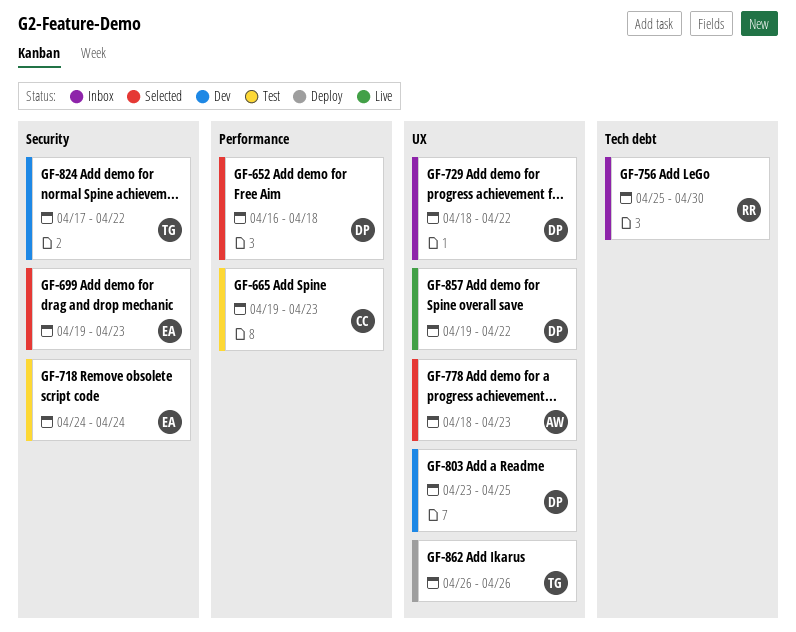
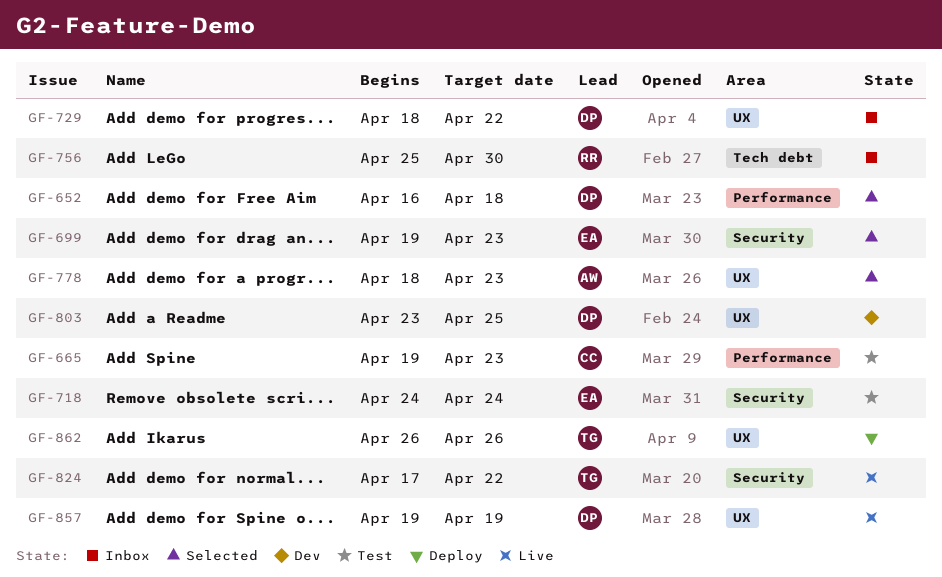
GF-824, status: Dev -> Live
GF-857, due: Apr 22 -> Apr 19

